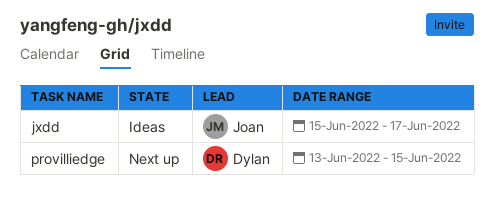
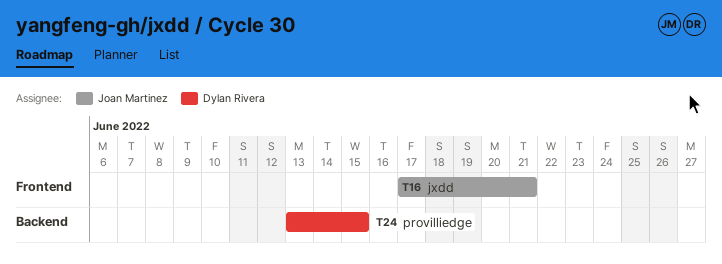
jxdd, start: Jun 15 -> Jun 17
jxdd, due: Jun 17 -> Jun 21

